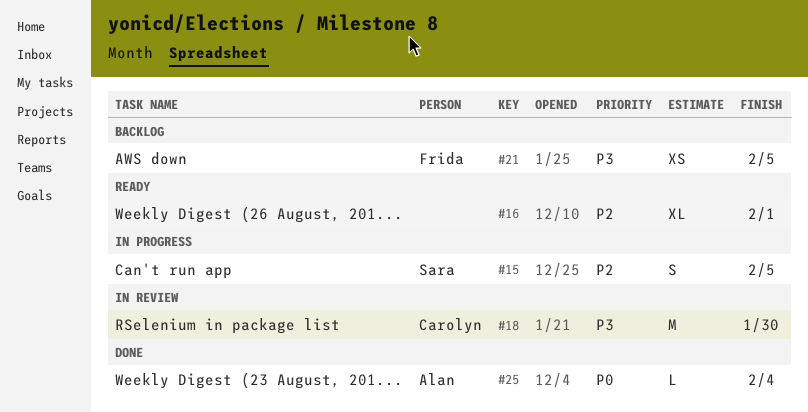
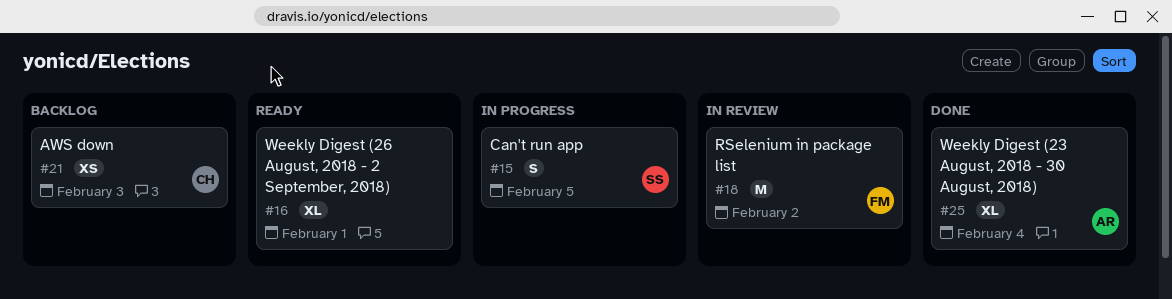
#18, owner: Carolyn -> Frida
#18, due: Jan 30 -> Feb 2
#21, owner: Frida -> Carolyn
#21, due: Feb 5 -> Feb 3
#25, estimate: L -> XL

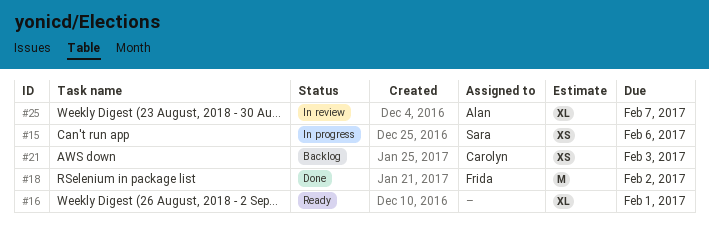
#15, estimate: S -> XS
#15, due: Feb 5 -> Feb 6
#18, status: In review -> Done
#25, status: Done -> In review
#25, due: Feb 4 -> Feb 7

